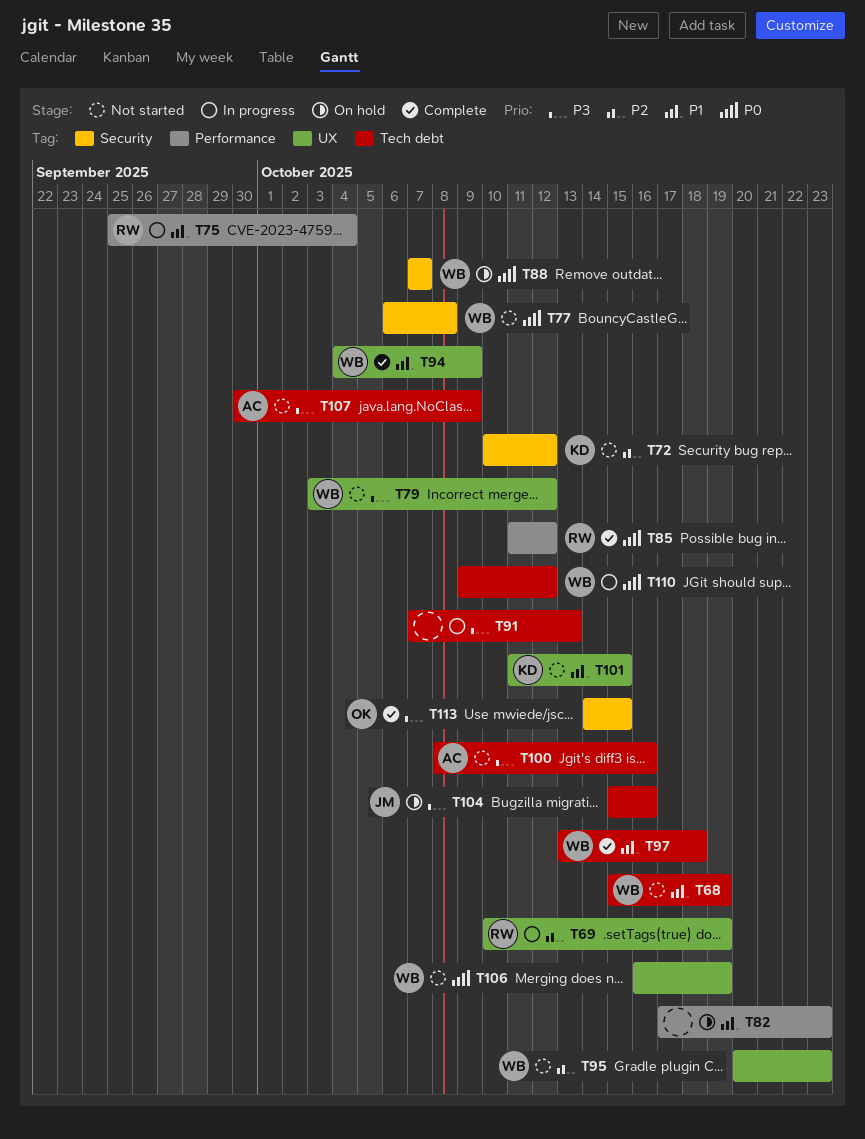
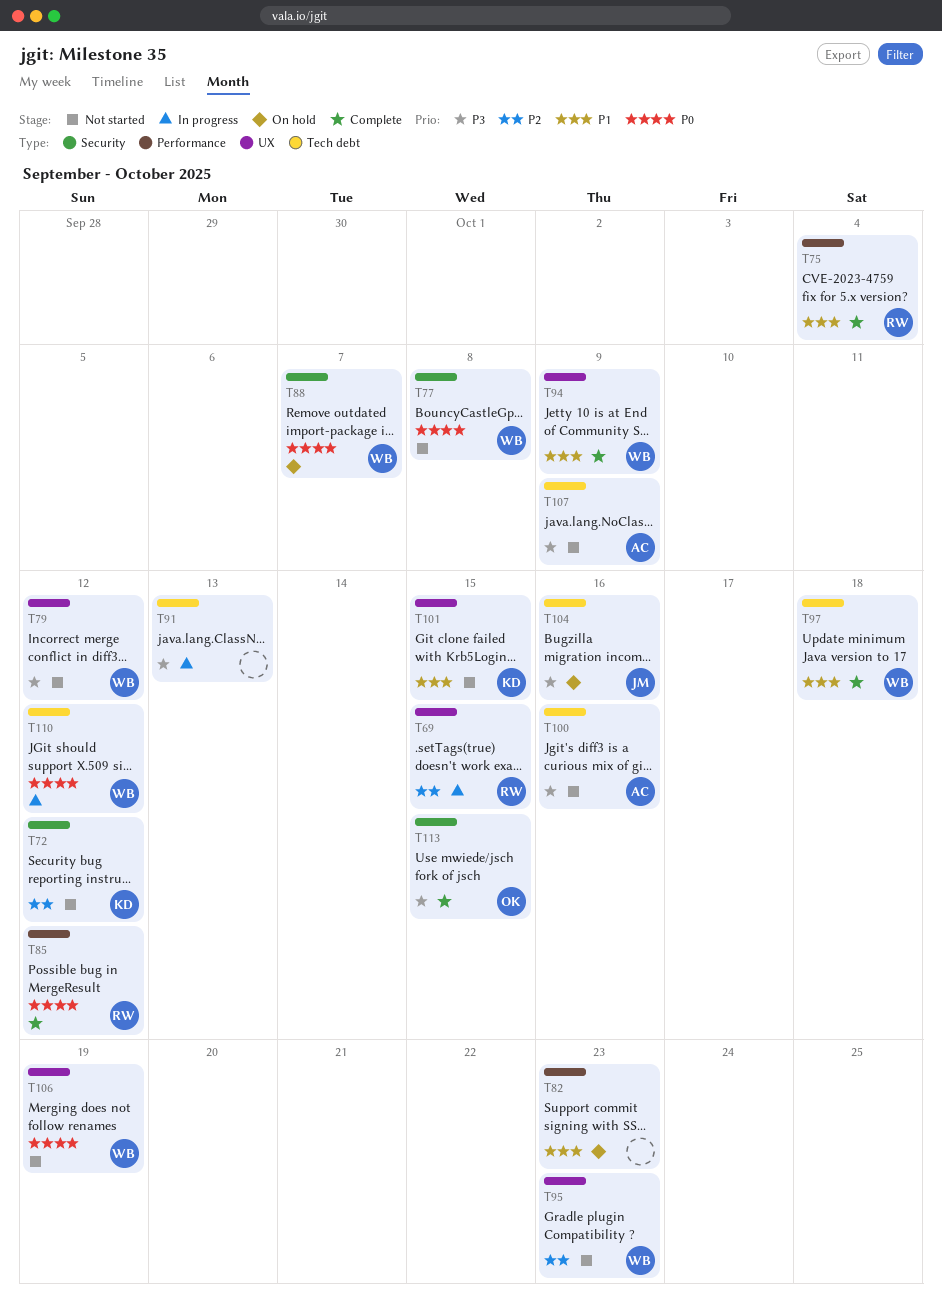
T68: present -> none
T69, due: Oct 19 -> Oct 15
T75, status: In progress -> Complete

